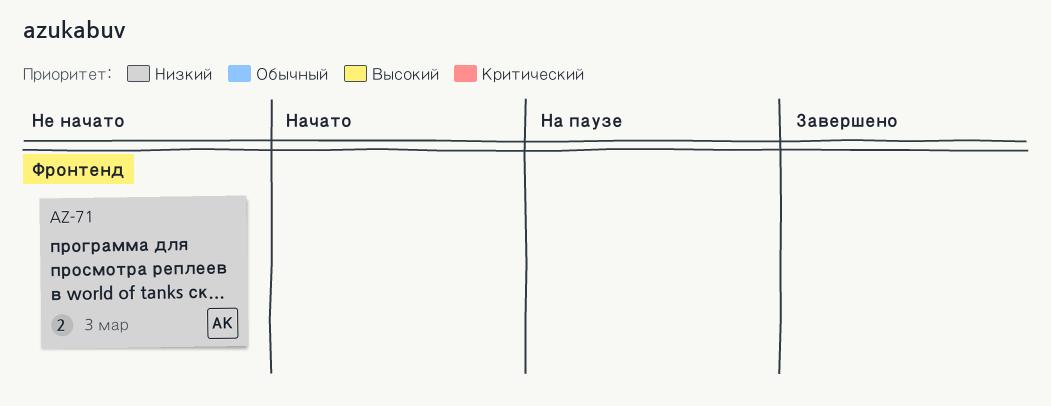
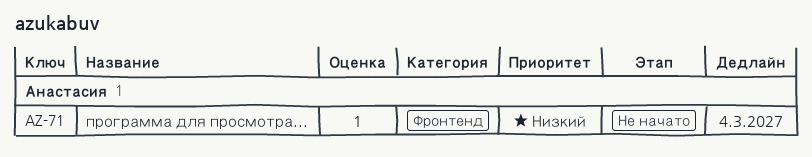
AZ-71, estimate: 2 -> 1
AZ-71, due: Mar 3 -> Mar 4

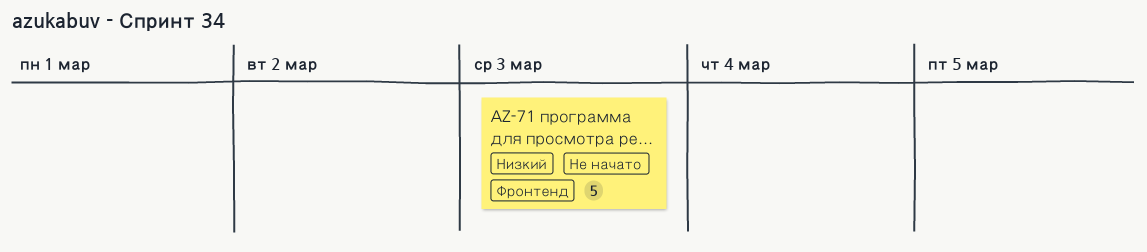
AZ-71, estimate: 1 -> 5
AZ-71, due: Mar 4 -> Mar 3

